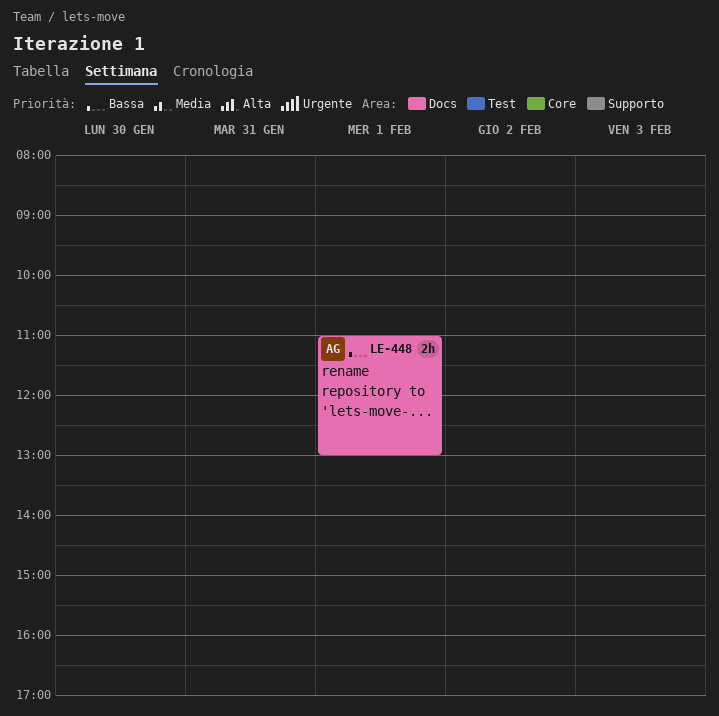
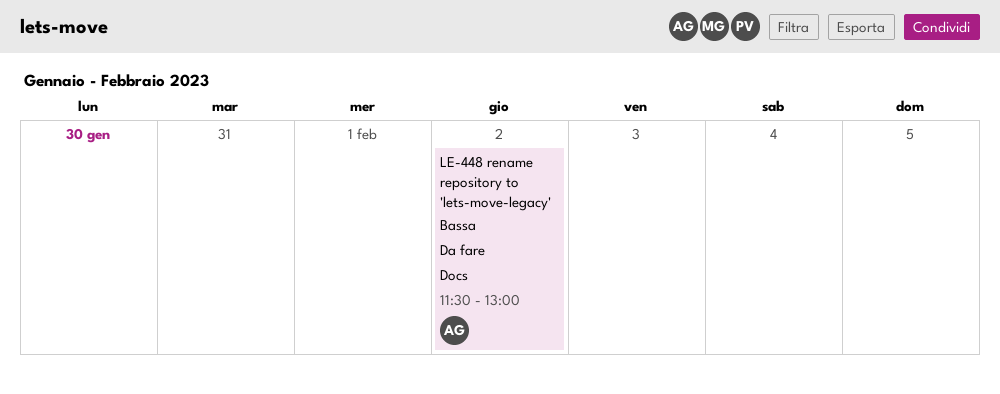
LE-448, day: Feb 1 -> Feb 2
LE-448, begins: 11:00 -> 11:30

